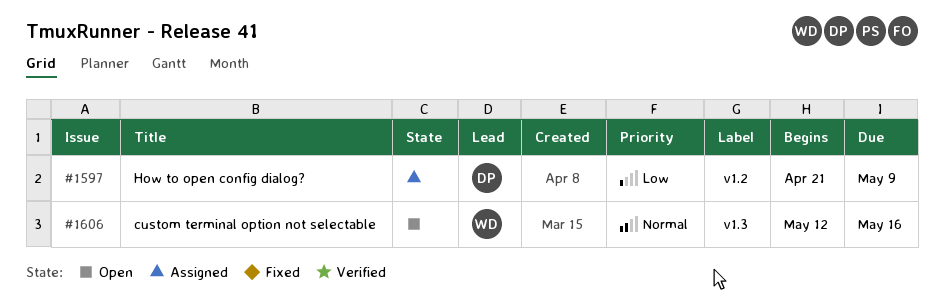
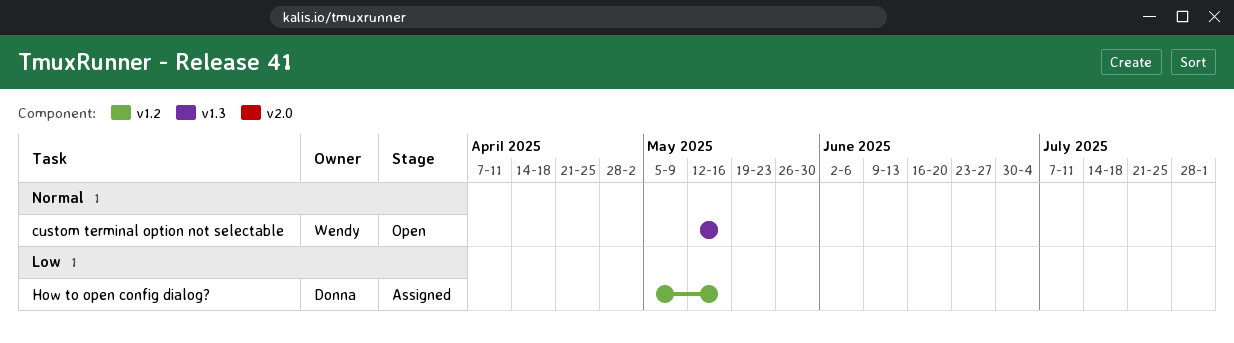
How to open config dialog?, start: Apr 21 -> May 5
How to open config dialog?, due: May 9 -> May 16

